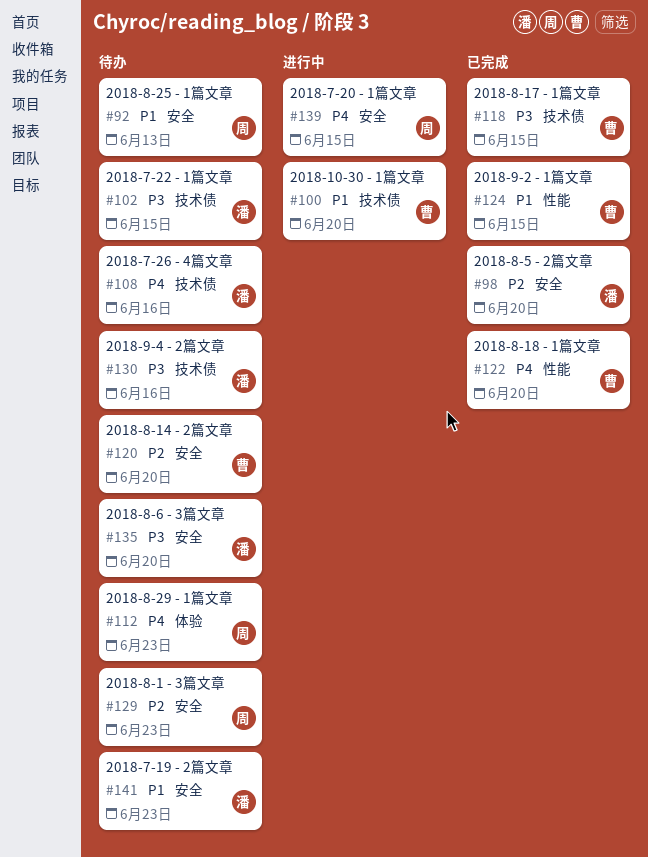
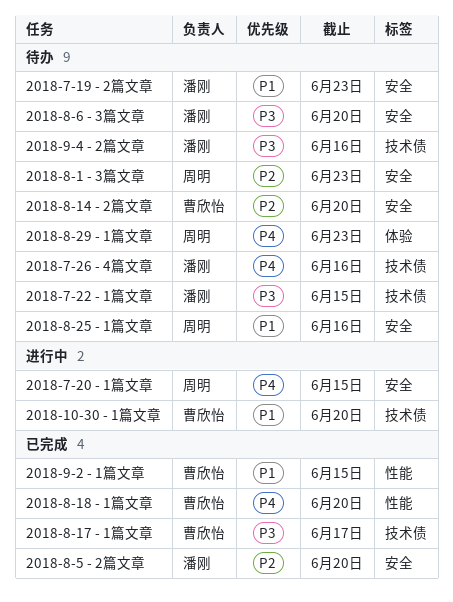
2018-8-17 - 1篇文章, due: Jun 15 -> Jun 17
2018-8-25 - 1篇文章, due: Jun 13 -> Jun 16

